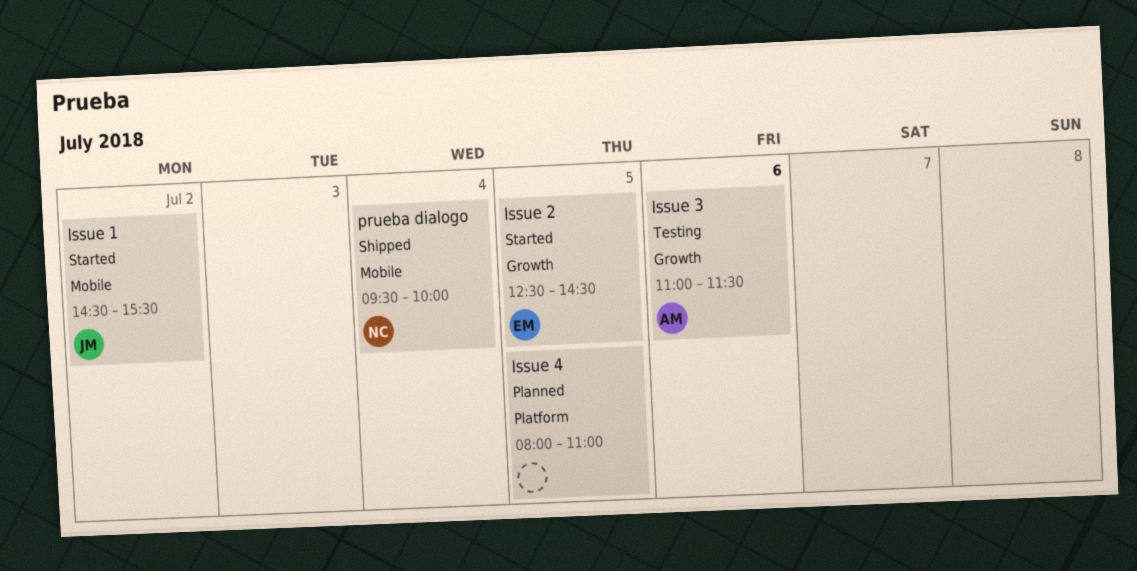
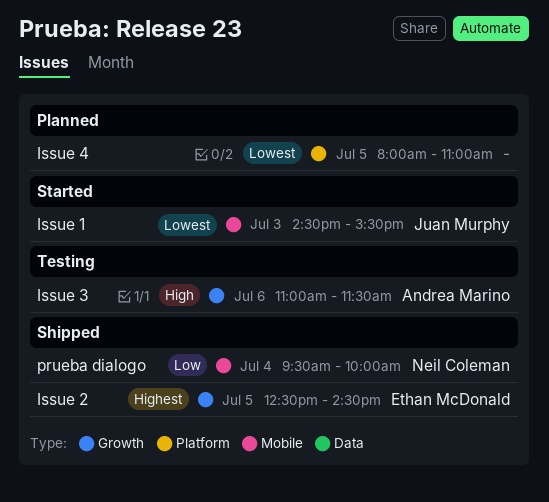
Issue 1, day: Jul 2 -> Jul 3
Issue 2, status: Started -> Shipped

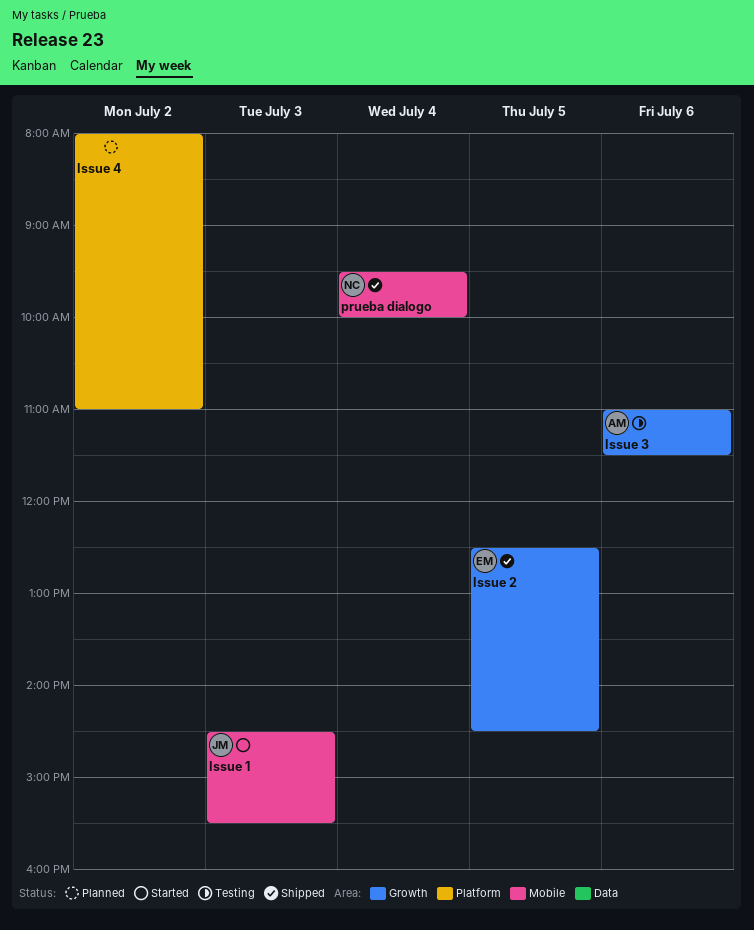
Issue 4, day: Jul 5 -> Jul 2

